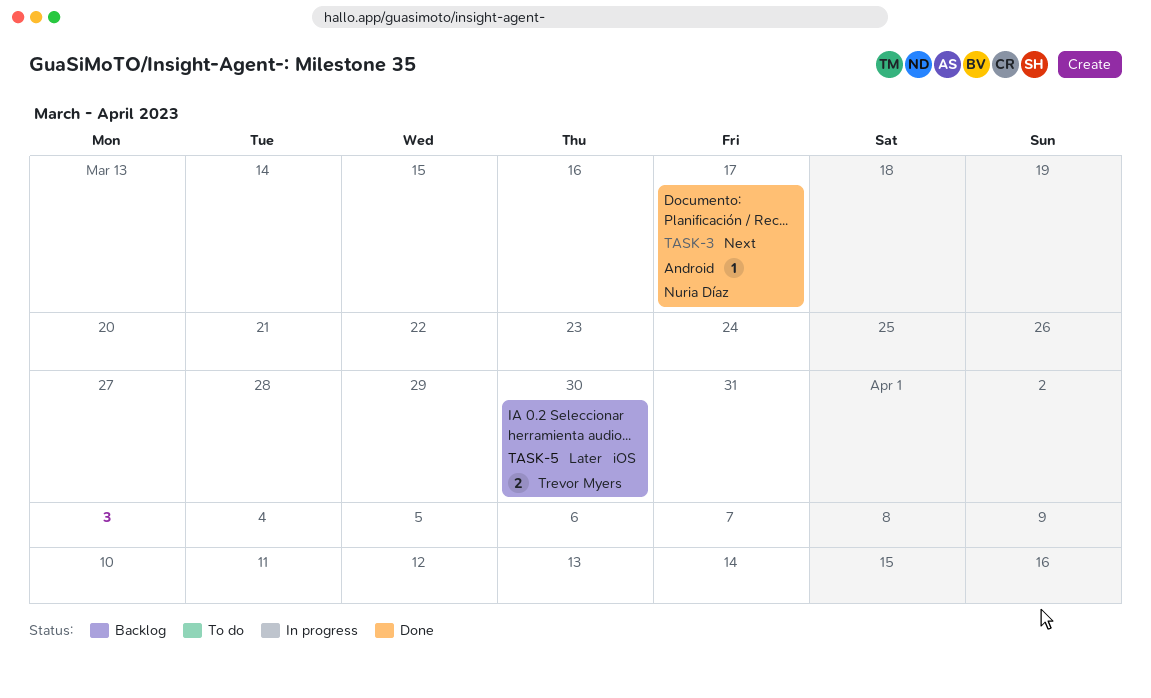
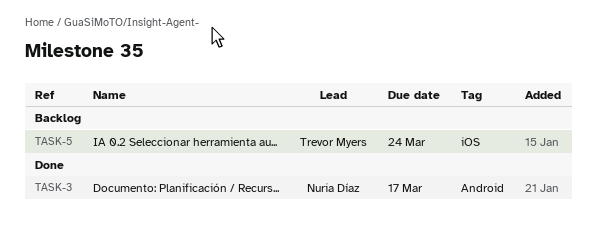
TASK-5, due: Mar 30 -> Mar 24

